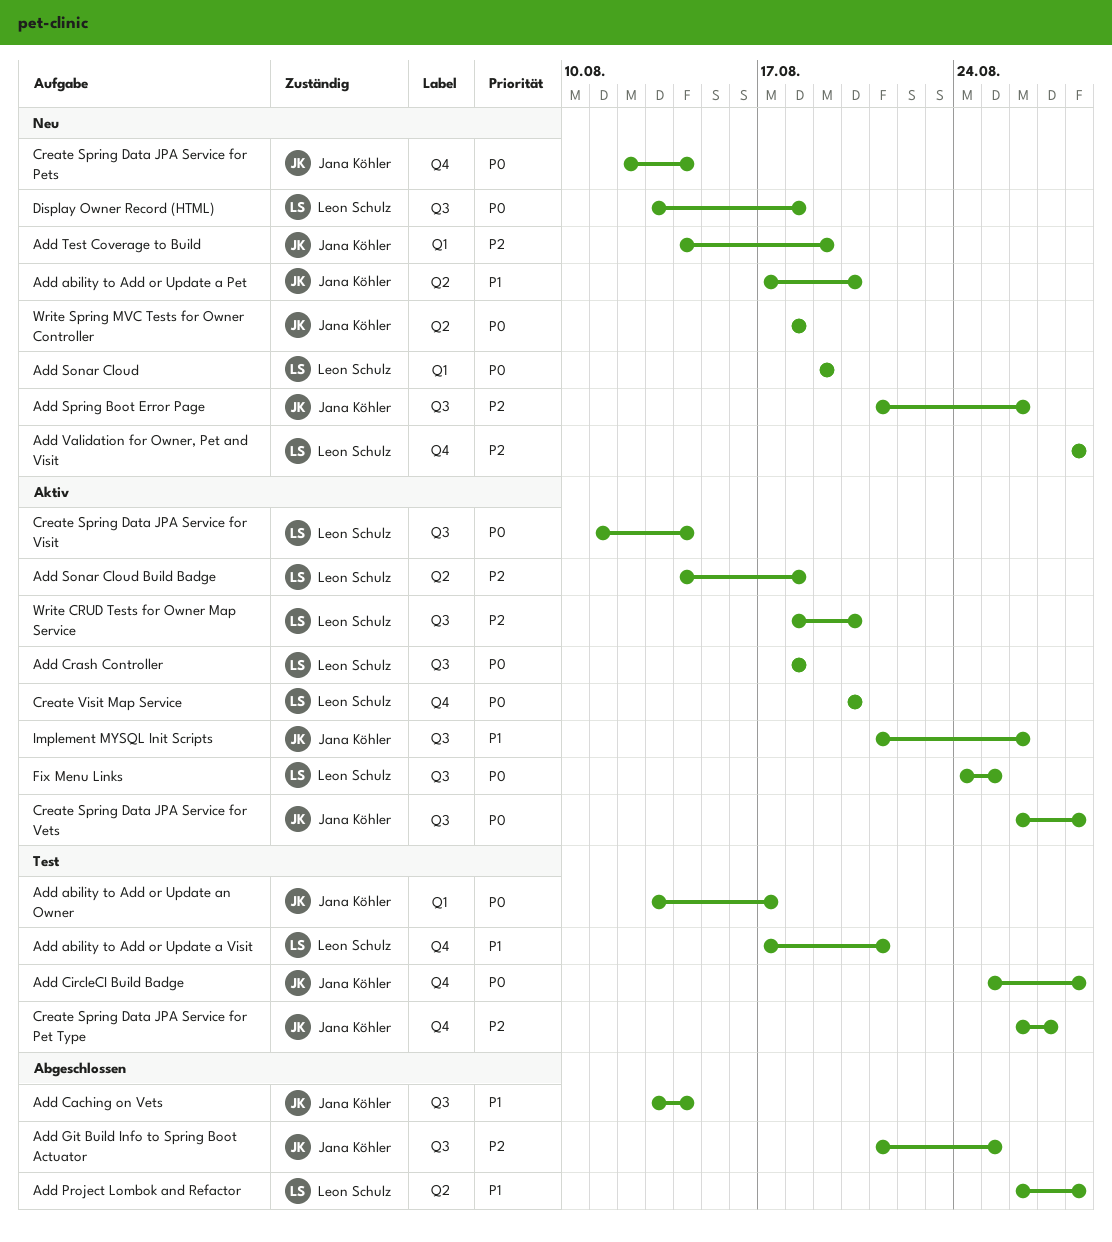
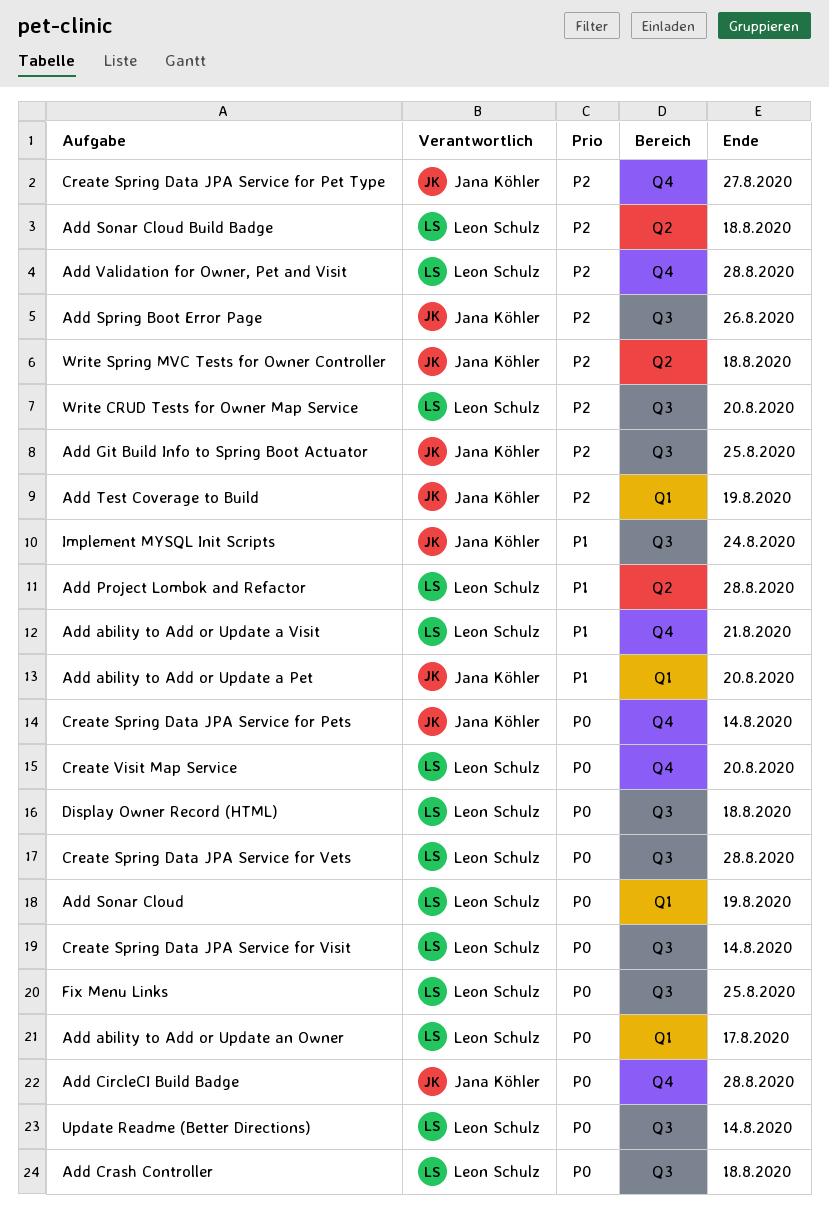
Add ability to Add or Update a Pet, label: Q2 -> Q1
Add ability to Add or Update an Owner, owner: Jana Köhler -> Leon Schulz
Add Caching on Vets: present -> none
Create Spring Data JPA Service for Vets, owner: Jana Köhler -> Leon Schulz
Implement MYSQL Init Scripts, due: Aug 26 -> Aug 24
Update Readme (Better Directions): none -> present
Write Spring MVC Tests for Owner Controller, priority: P0 -> P2

